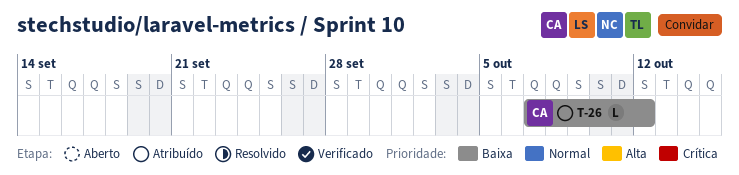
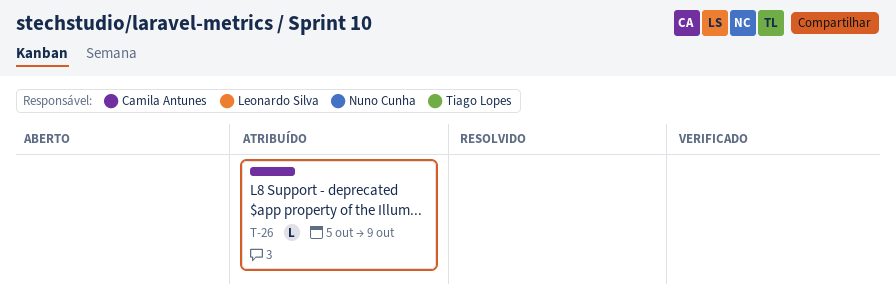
T-26, start: Oct 7 -> Oct 5
T-26, due: Oct 12 -> Oct 9

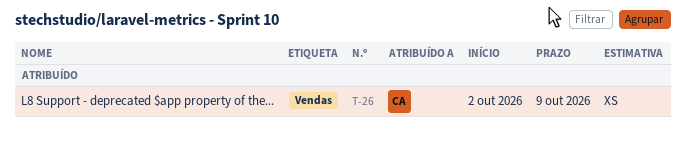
T-26, estimate: L -> XS
T-26, start: Oct 5 -> Oct 2

